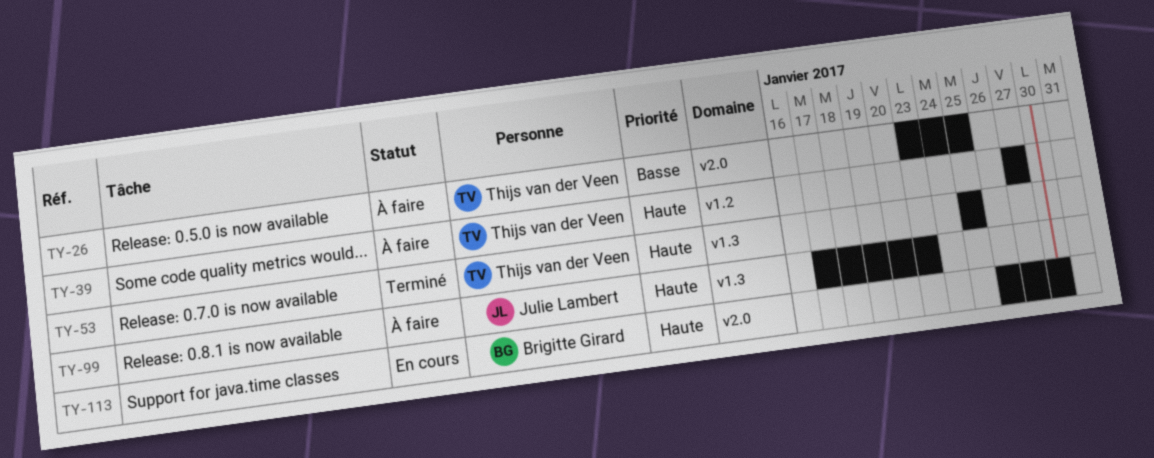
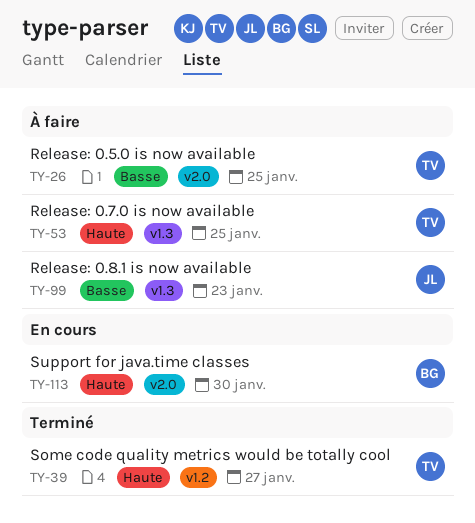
TY-39, status: À faire -> Terminé
TY-53, status: Terminé -> À faire
TY-99, priority: Haute -> Basse

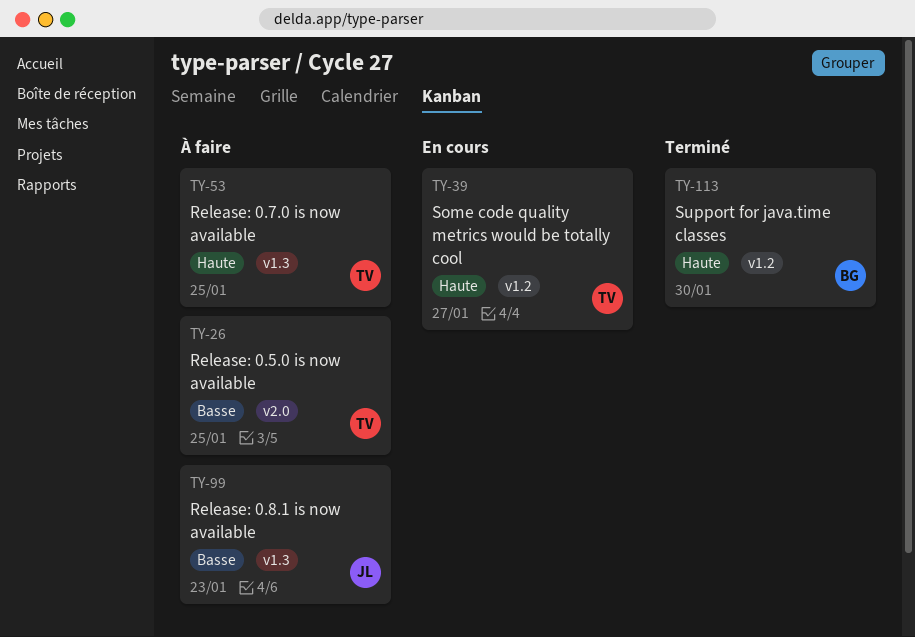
TY-39, status: Terminé -> En cours
TY-113, status: En cours -> Terminé
TY-113, label: v2.0 -> v1.2

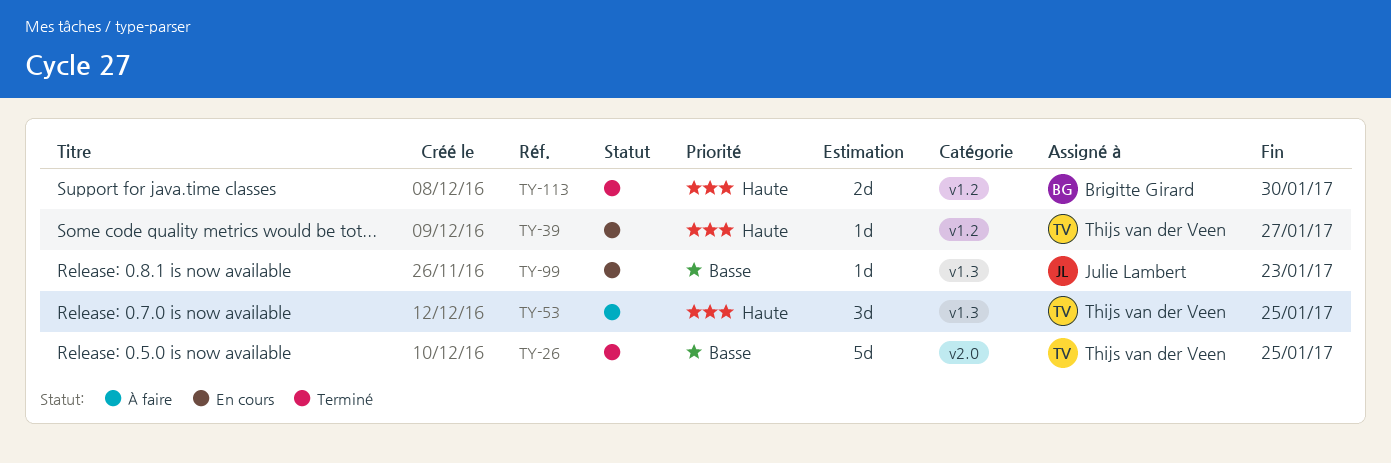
TY-26, status: À faire -> Terminé
TY-99, status: À faire -> En cours

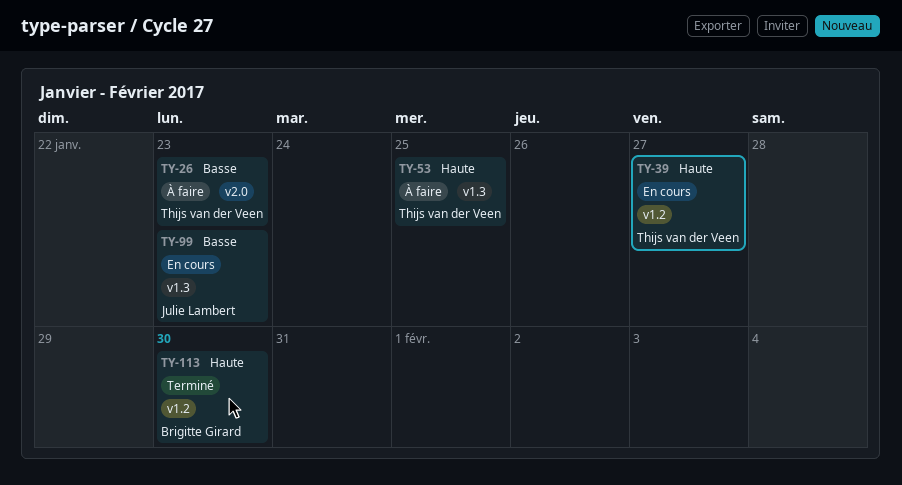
TY-26, status: Terminé -> À faire
TY-26, due: Jan 25 -> Jan 23

